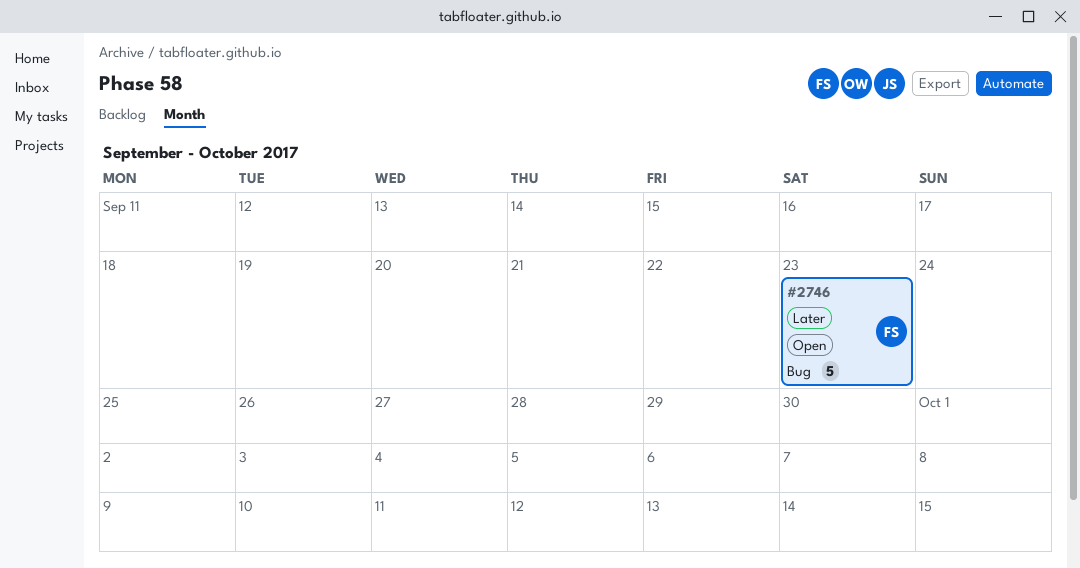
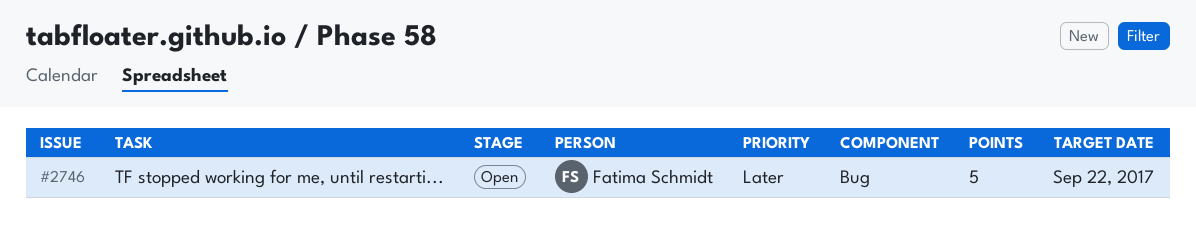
#2746, due: Sep 23 -> Sep 22

